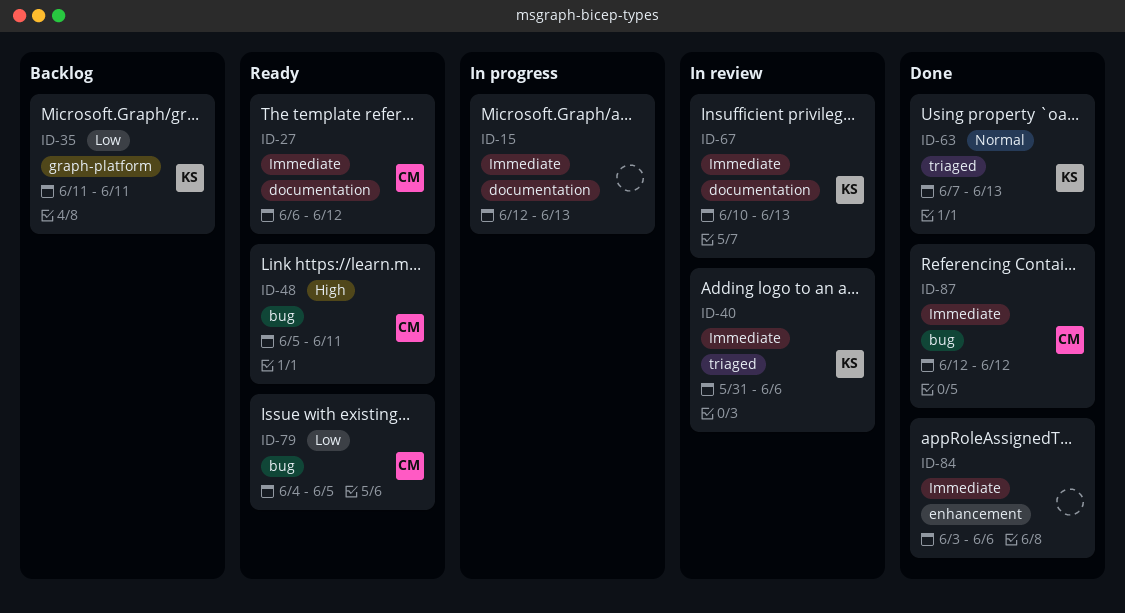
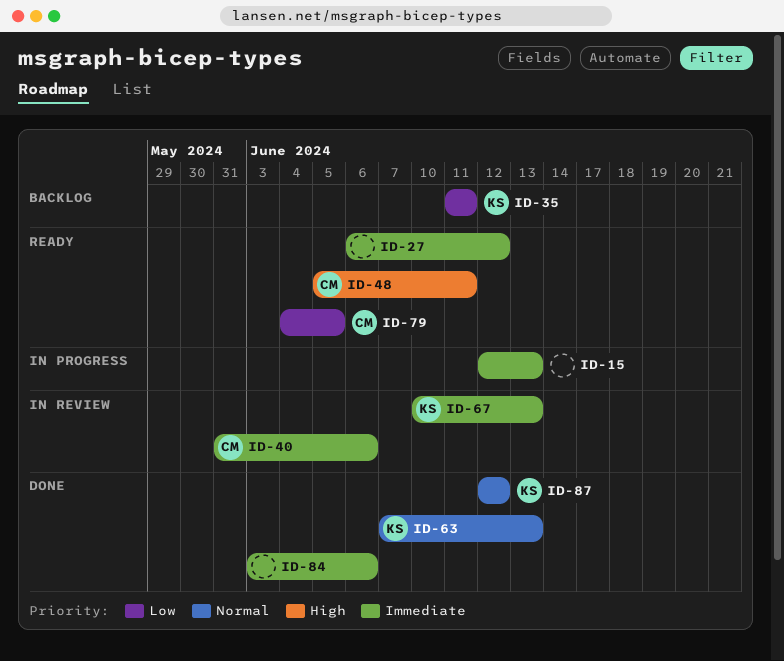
ID-27, owner: CM -> none
ID-40, owner: KS -> CM
ID-87, owner: CM -> KS
ID-87, priority: Immediate -> Normal

